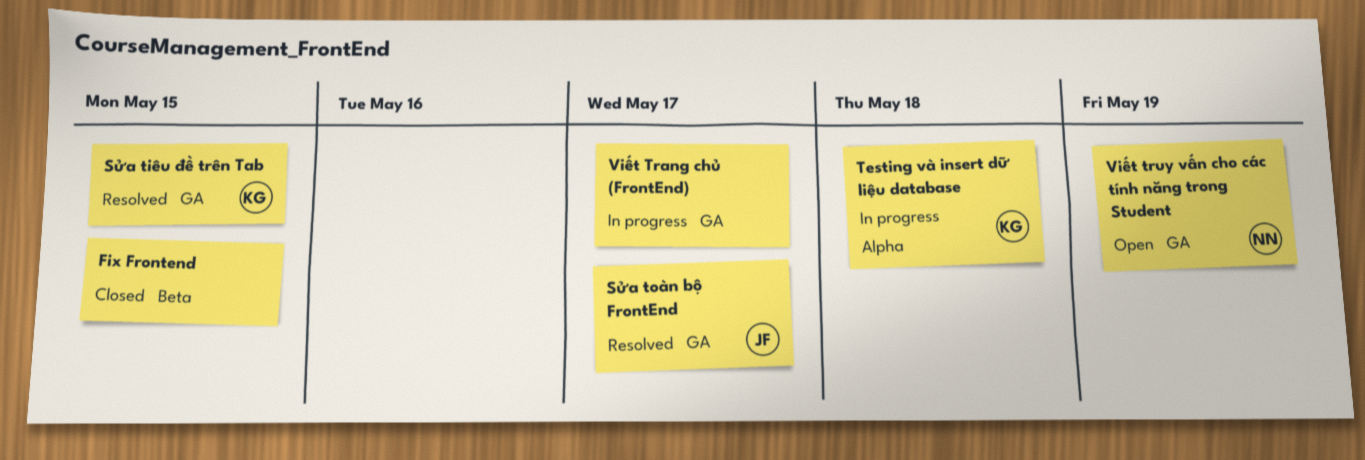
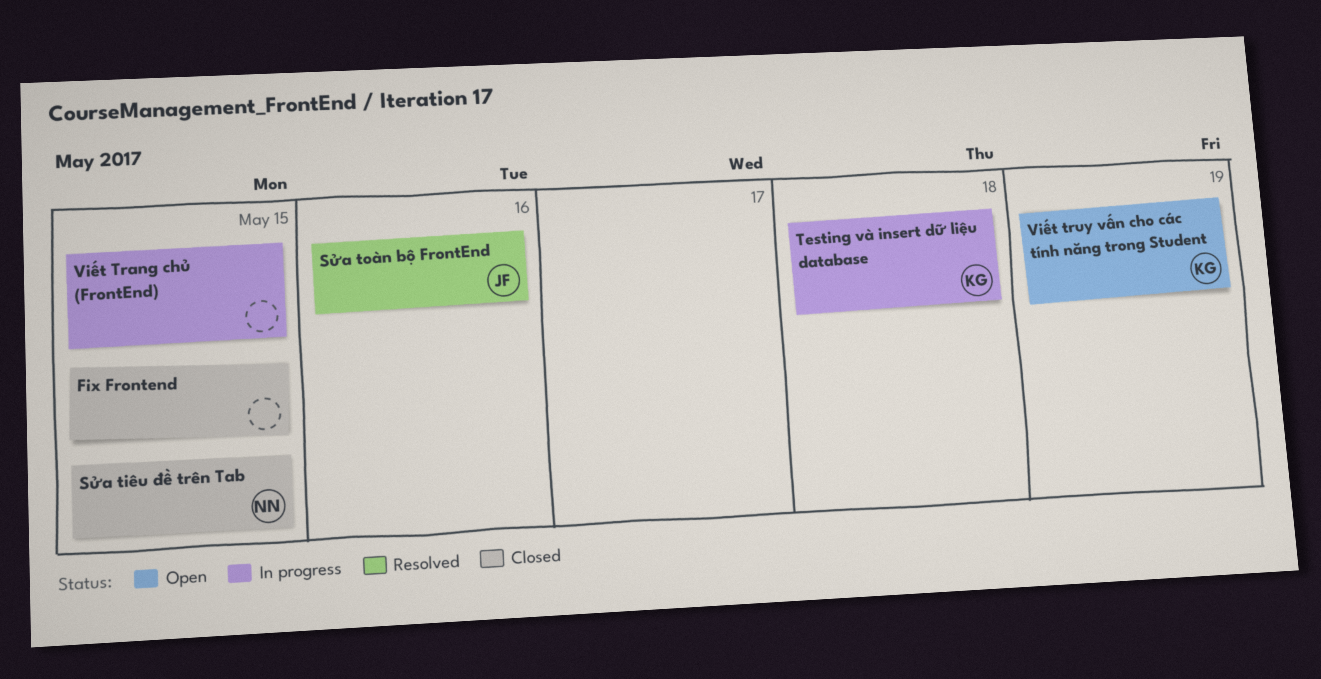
Sửa tiêu đề trên Tab, status: Resolved -> Closed
Sửa tiêu đề trên Tab, owner: KG -> NN
Sửa toàn bộ FrontEnd, due: May 17 -> May 16
Viết Trang chủ (FrontEnd), due: May 17 -> May 15
Viết truy vấn cho các tính năng trong Student, owner: NN -> KG

